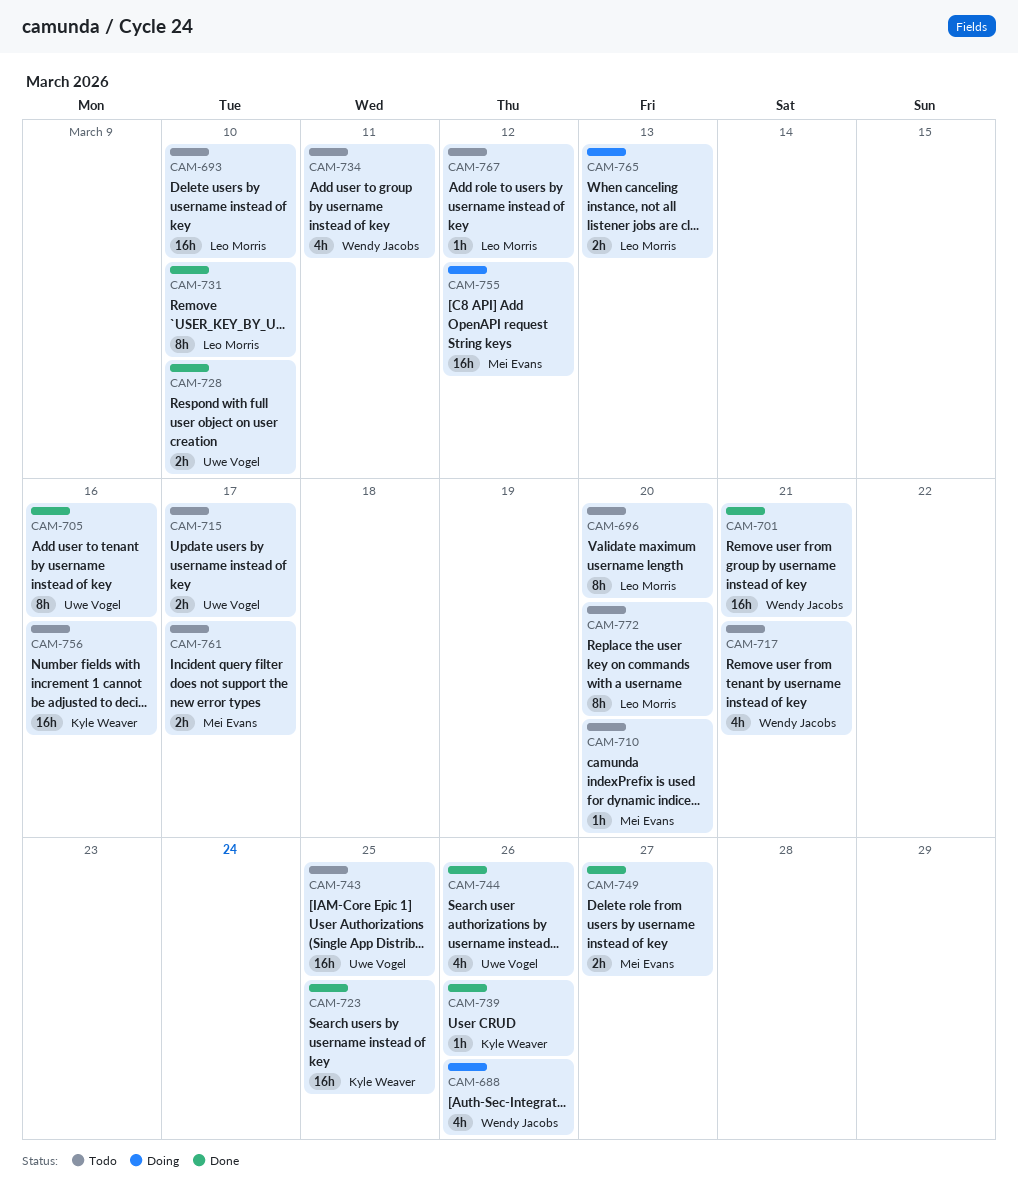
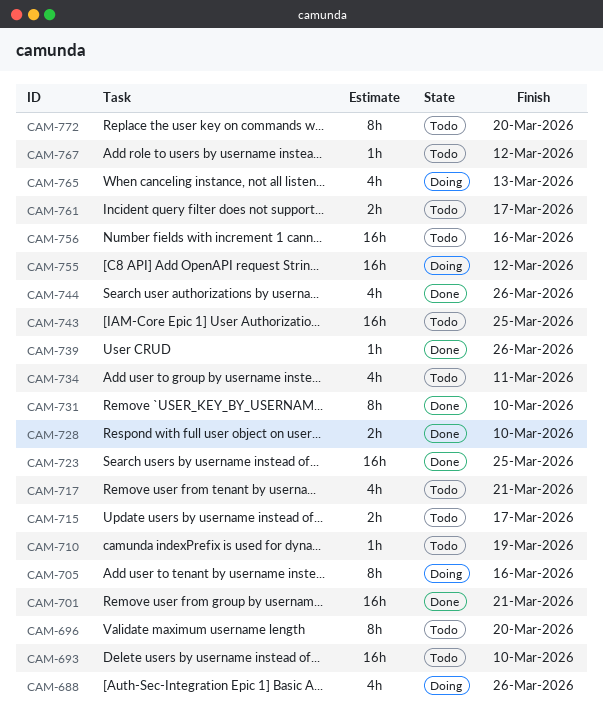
CAM-705, status: Done -> Doing
CAM-710, due: Mar 20 -> Mar 19
CAM-749: present -> none
CAM-765, estimate: 2h -> 4h

